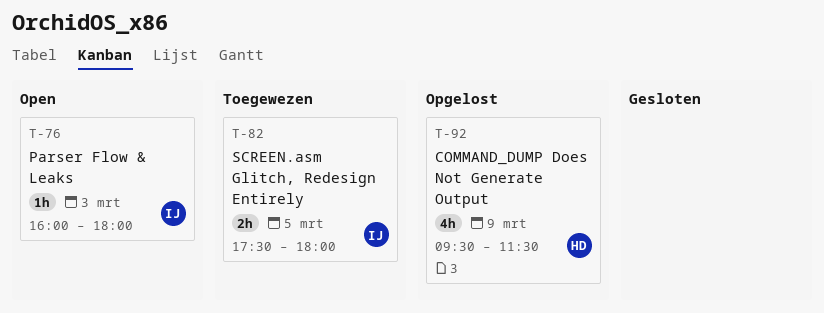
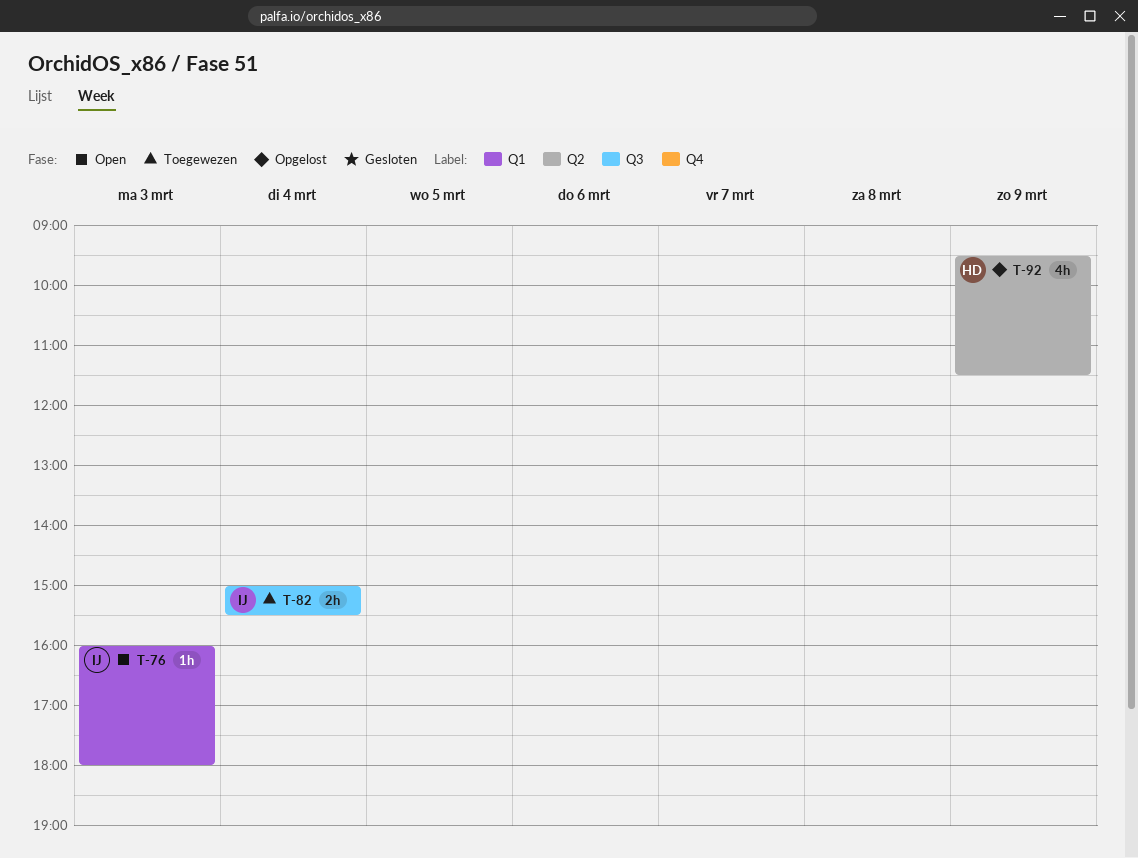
T-82, day: Mar 5 -> Mar 4
T-82, begins: 17:30 -> 15:00
T-82, ends: 18:00 -> 15:30

